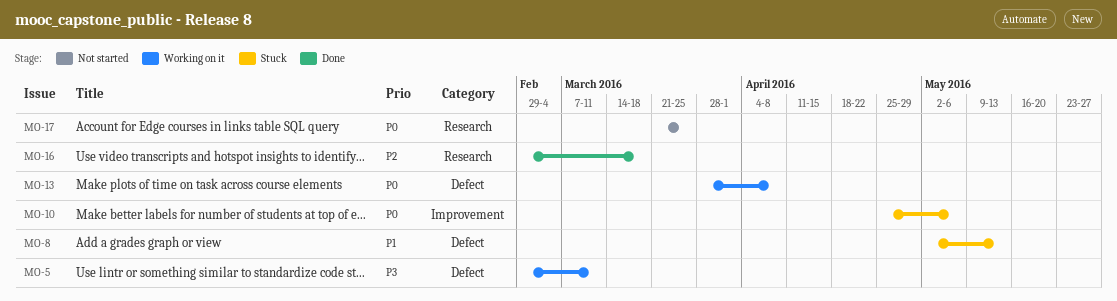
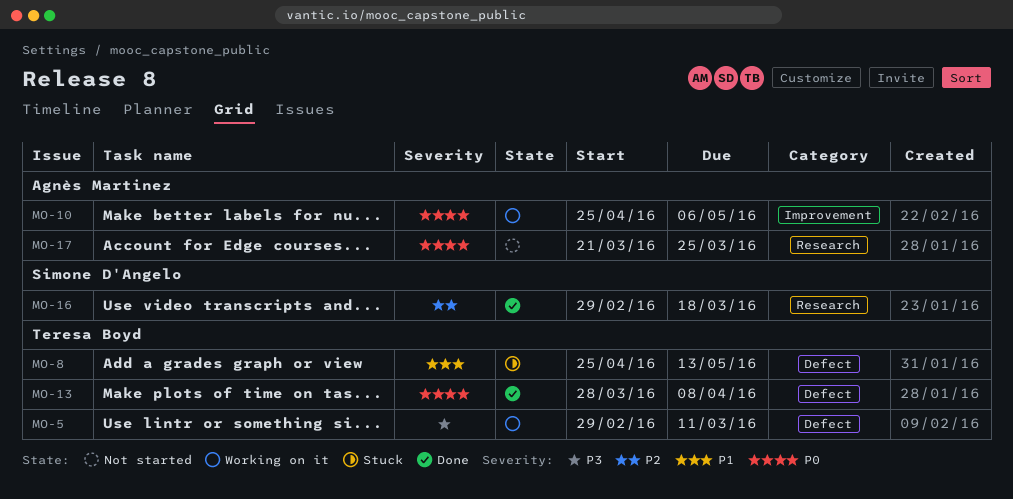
MO-8, start: May 2 -> Apr 25
MO-10, status: Stuck -> Working on it
MO-13, status: Working on it -> Done

